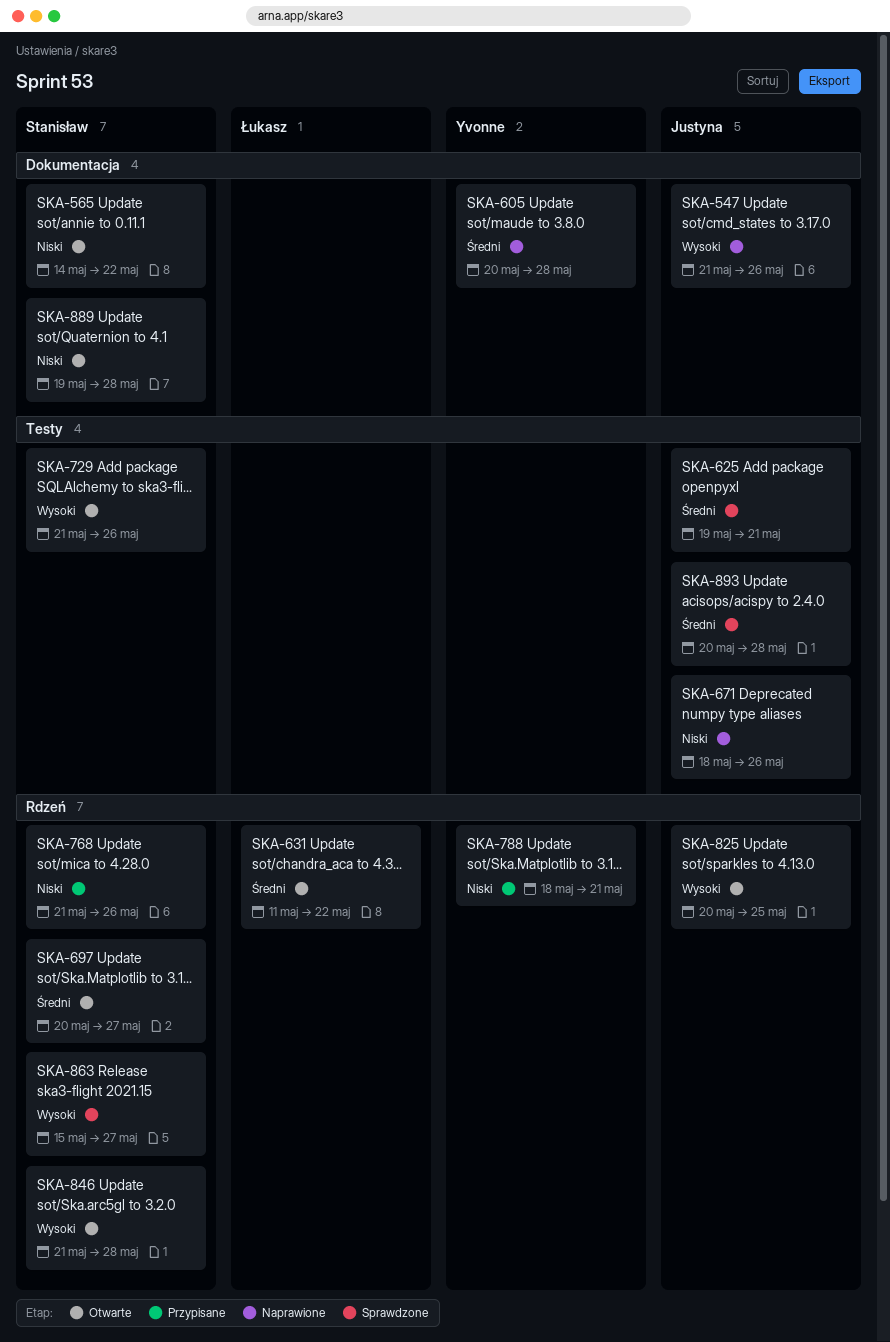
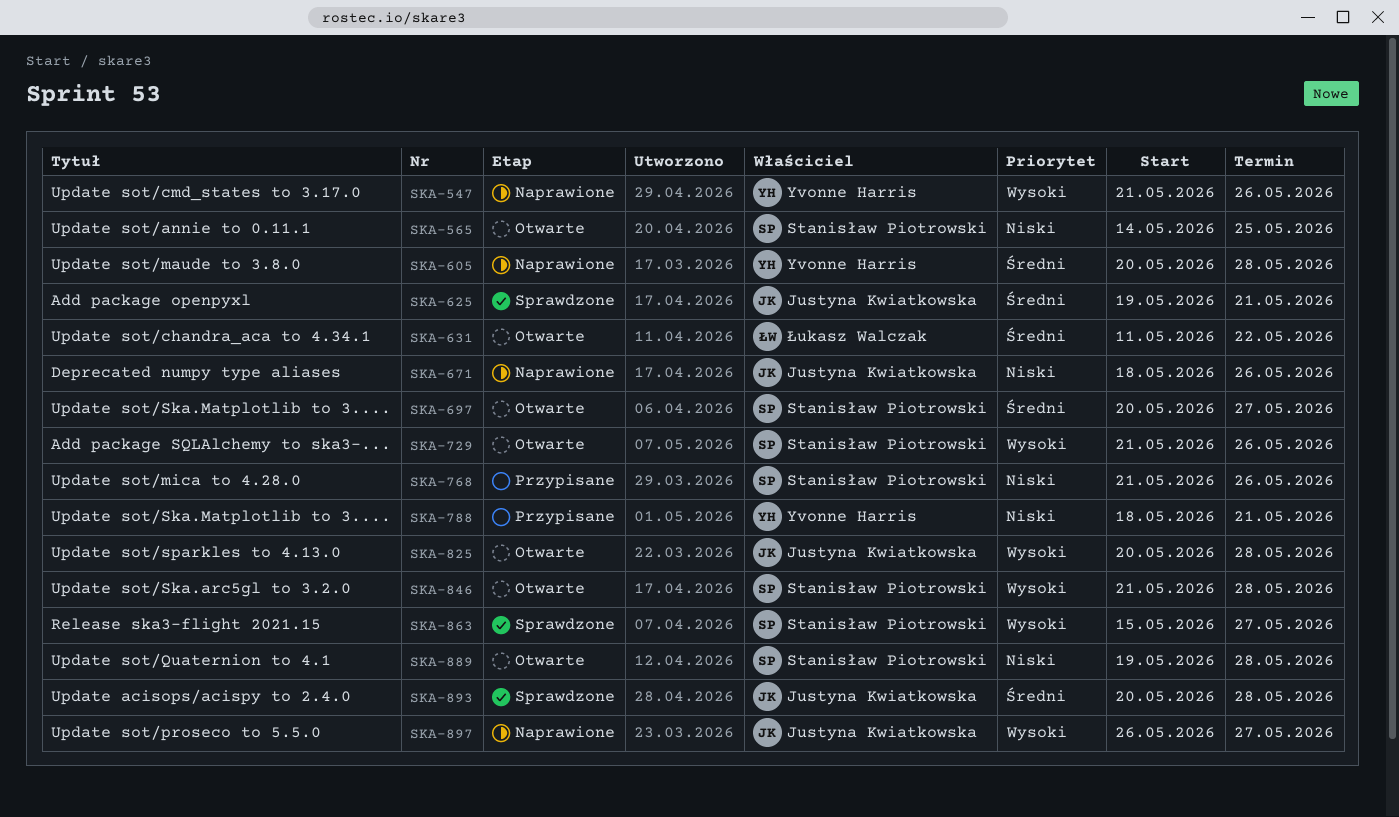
SKA-547, owner: Justyna Kwiatkowska -> Yvonne Harris
SKA-565, due: May 22 -> May 25
SKA-825, due: May 25 -> May 28
SKA-897: none -> present

